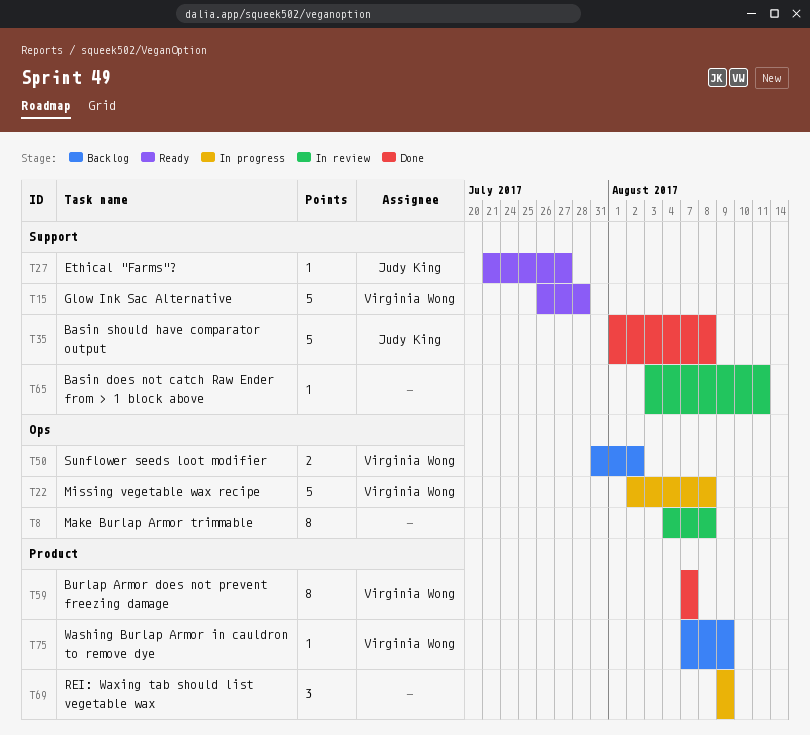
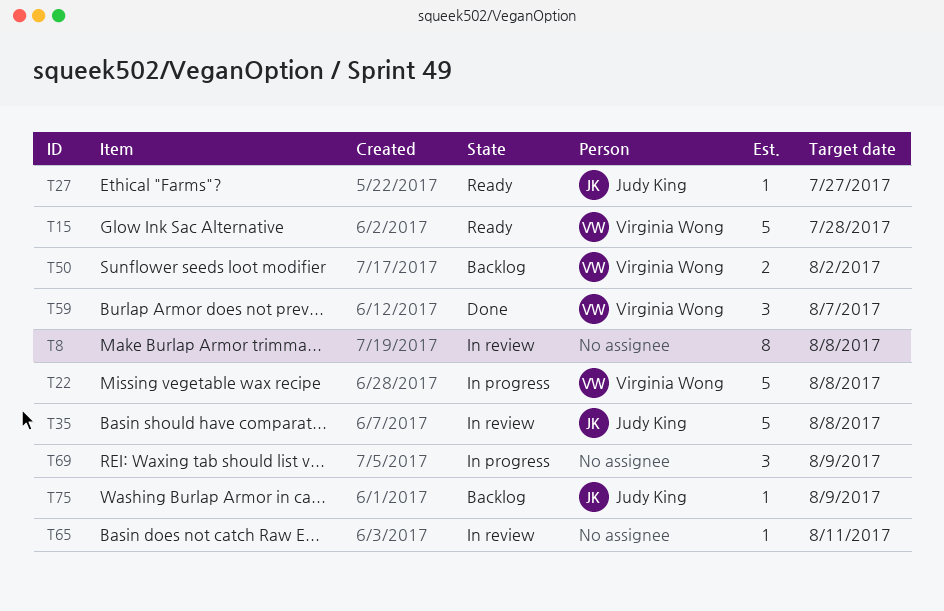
T35, status: Done -> In review
T59, estimate: 8 -> 3
T75, owner: Virginia Wong -> Judy King

